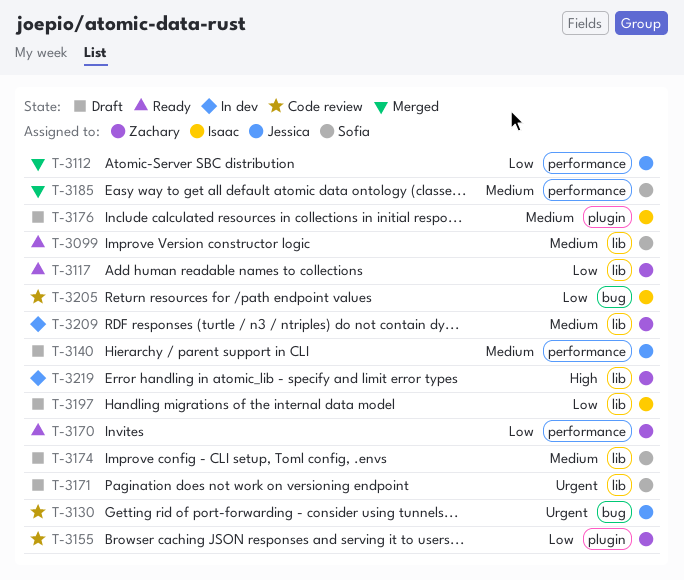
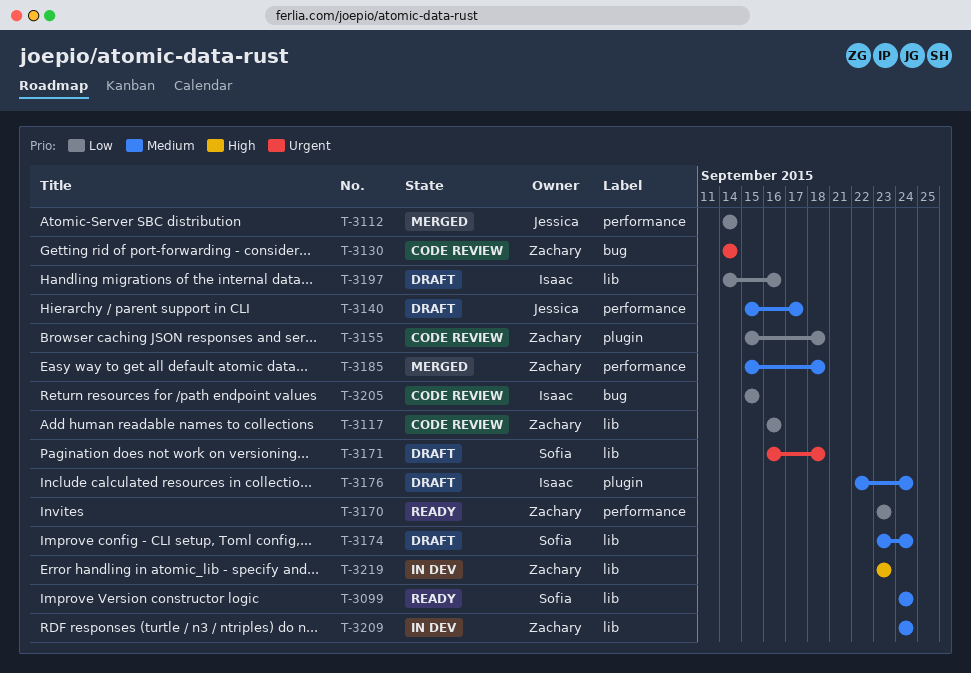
T-3117, status: Ready -> Code review
T-3130, owner: Jessica -> Zachary
T-3185, owner: Sofia -> Zachary

